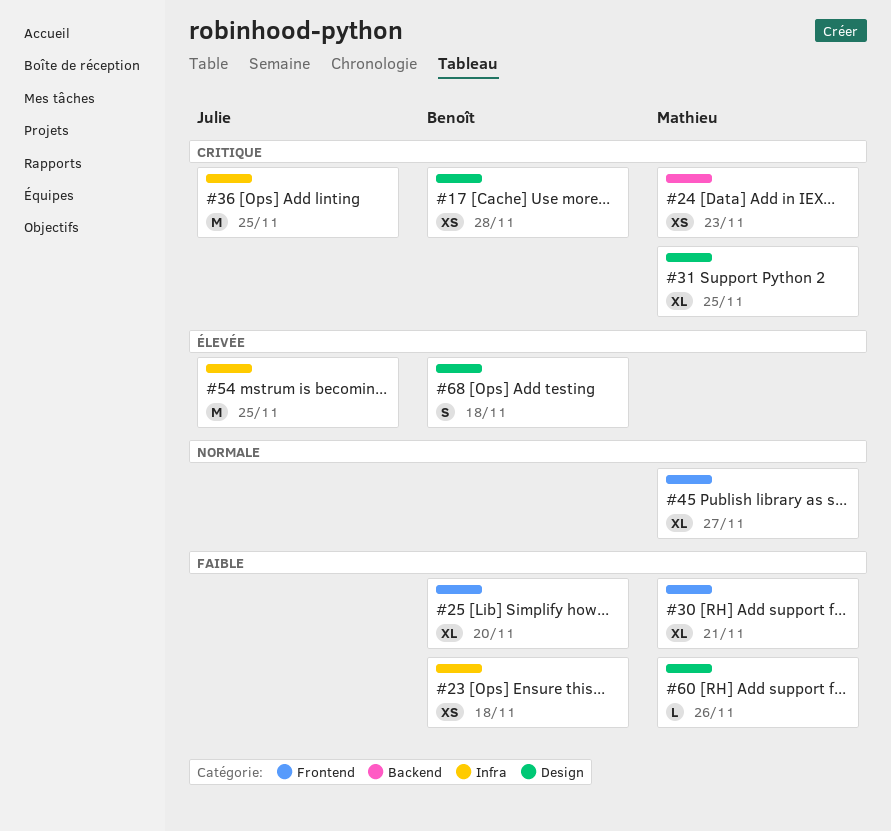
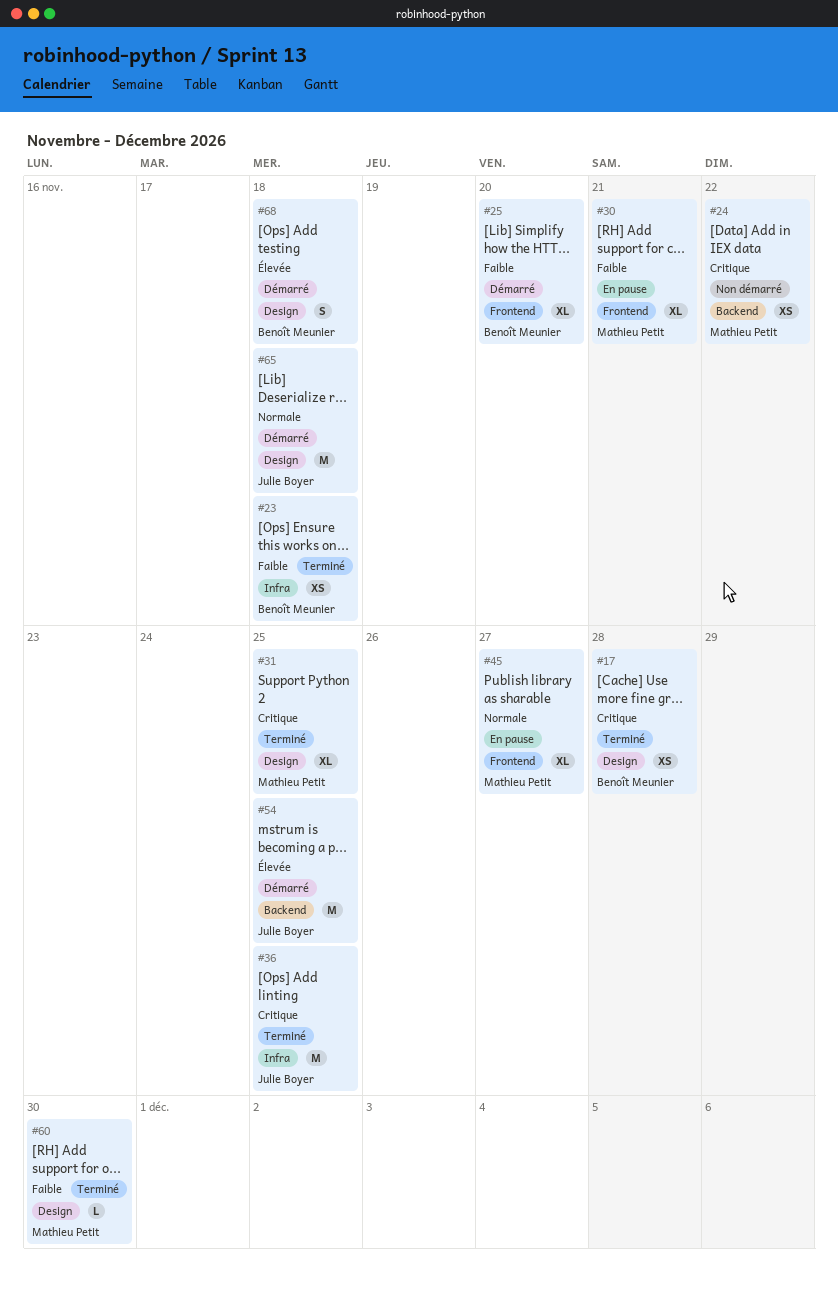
#24, due: Nov 23 -> Nov 22
#54, label: Infra -> Backend
#60, due: Nov 26 -> Nov 30
#65: none -> present

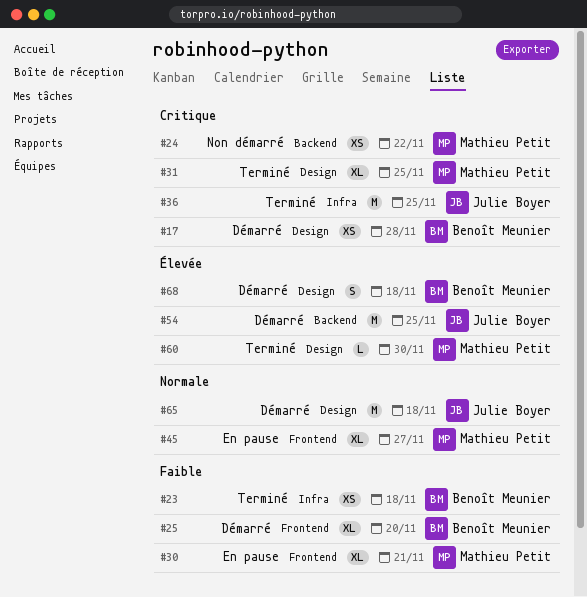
#17, status: Terminé -> Démarré
#60, priority: Faible -> Élevée

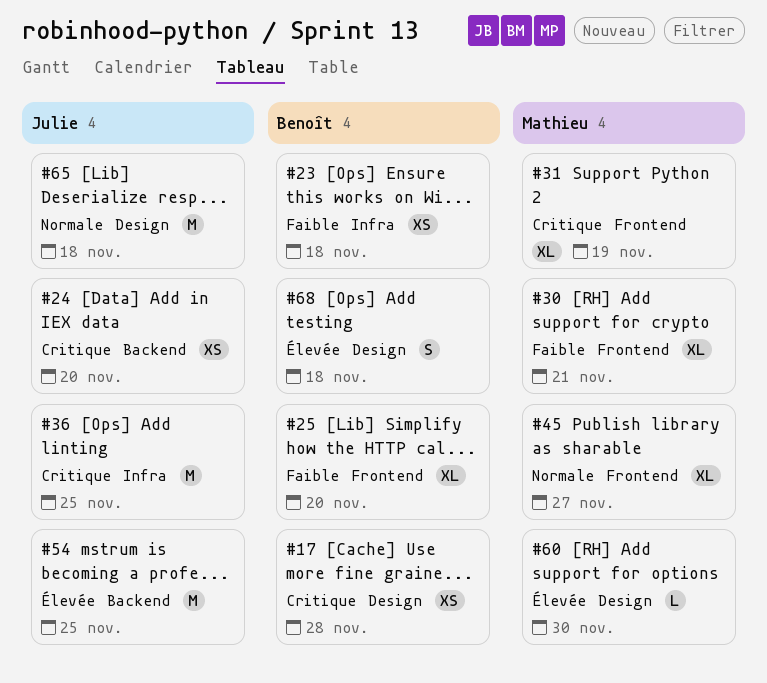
#24, owner: Mathieu Petit -> Julie Boyer
#24, due: Nov 22 -> Nov 20
#31, label: Design -> Frontend
#31, due: Nov 25 -> Nov 19

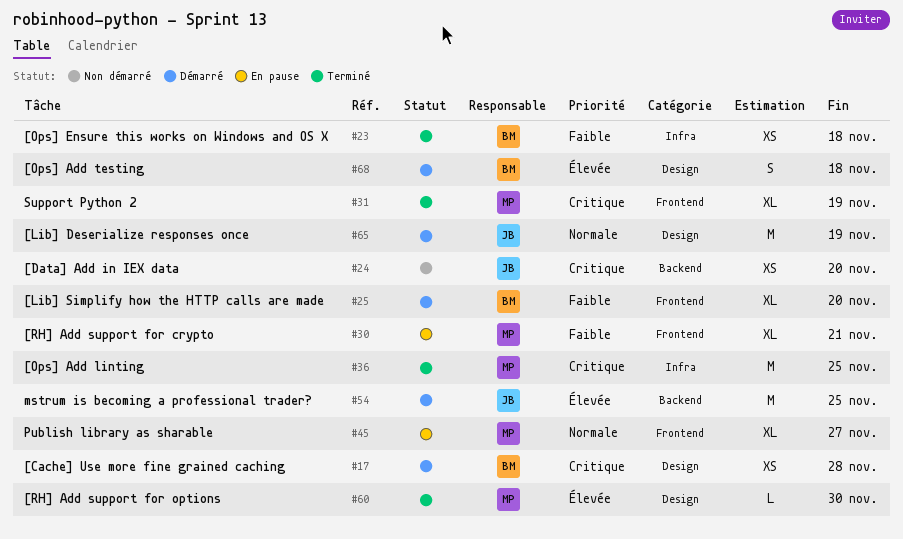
#36, owner: Julie -> Mathieu
#65, due: Nov 18 -> Nov 19

